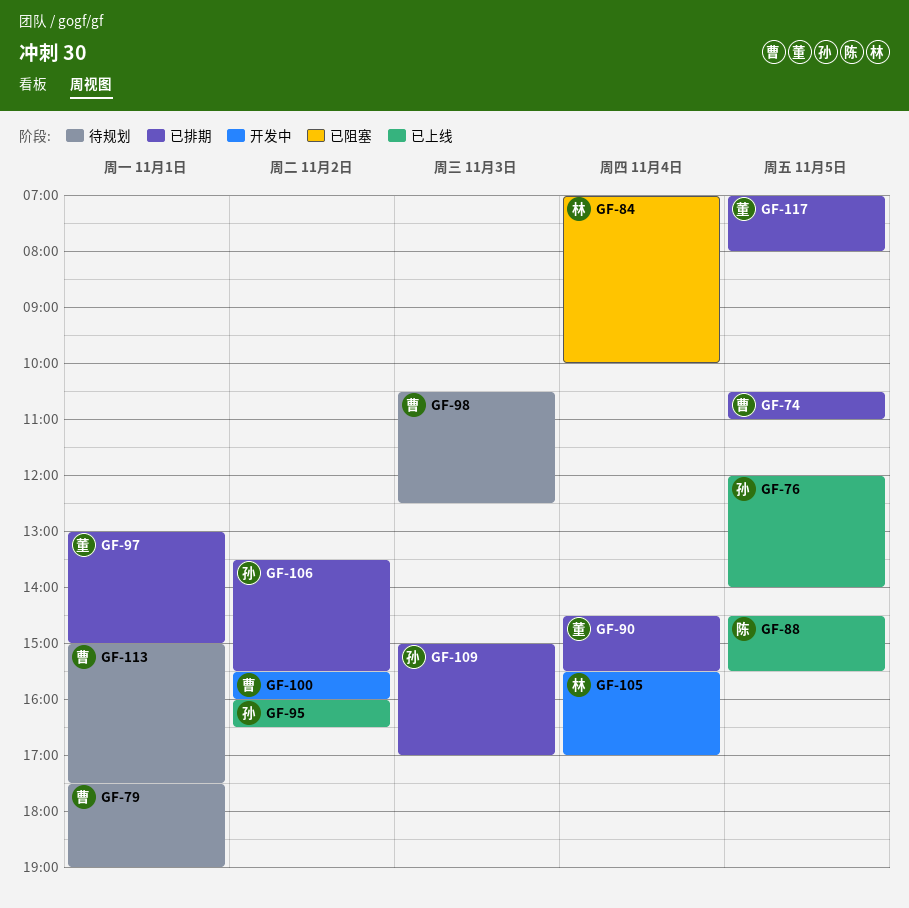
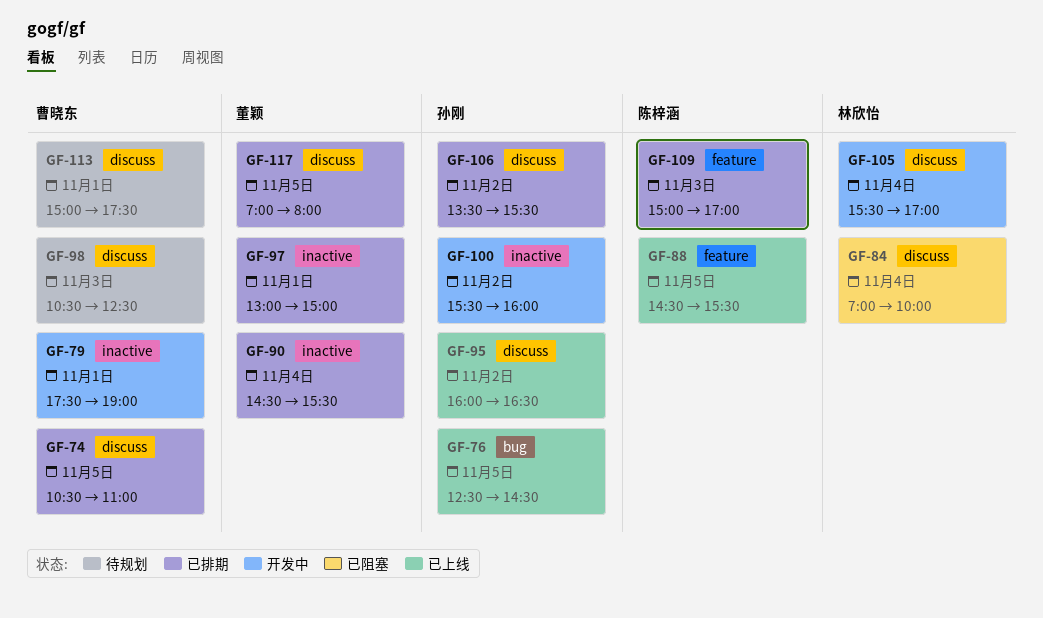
GF-76, begins: 12:00 -> 12:30
GF-76, ends: 14:00 -> 14:30
GF-79, status: 待规划 -> 开发中
GF-100, owner: 曹晓东 -> 孙刚
GF-109, owner: 孙刚 -> 陈梓涵

